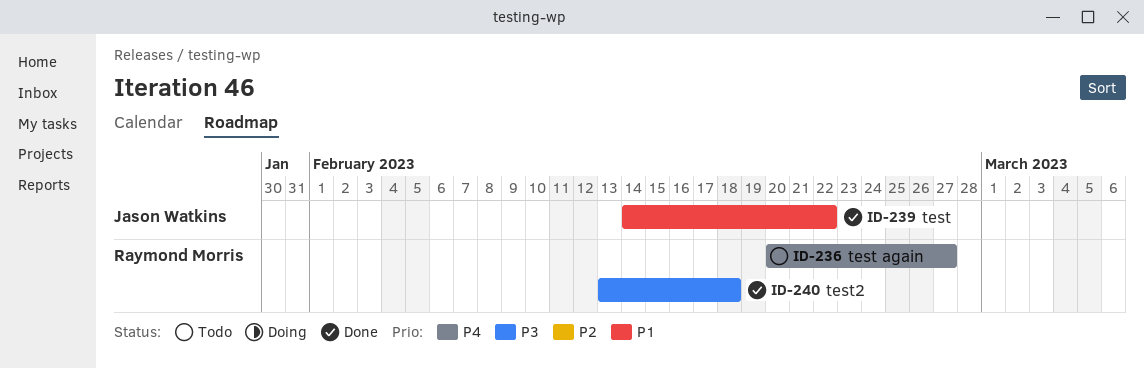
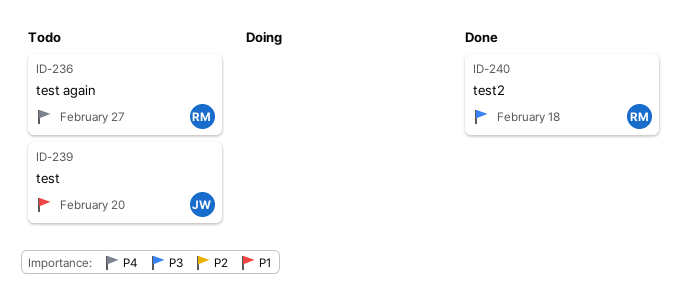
ID-239, status: Done -> Todo
ID-239, due: Feb 22 -> Feb 20

